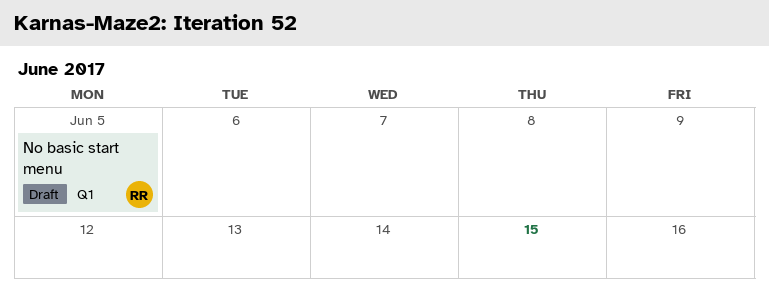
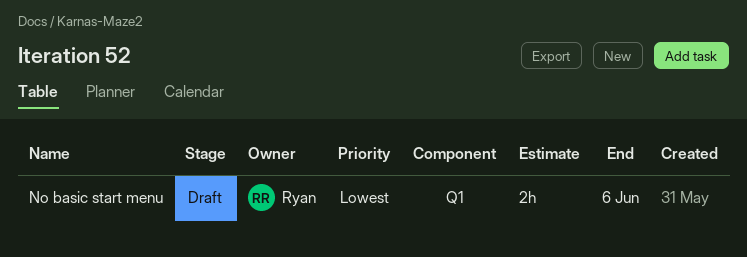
No basic start menu, due: Jun 5 -> Jun 6

